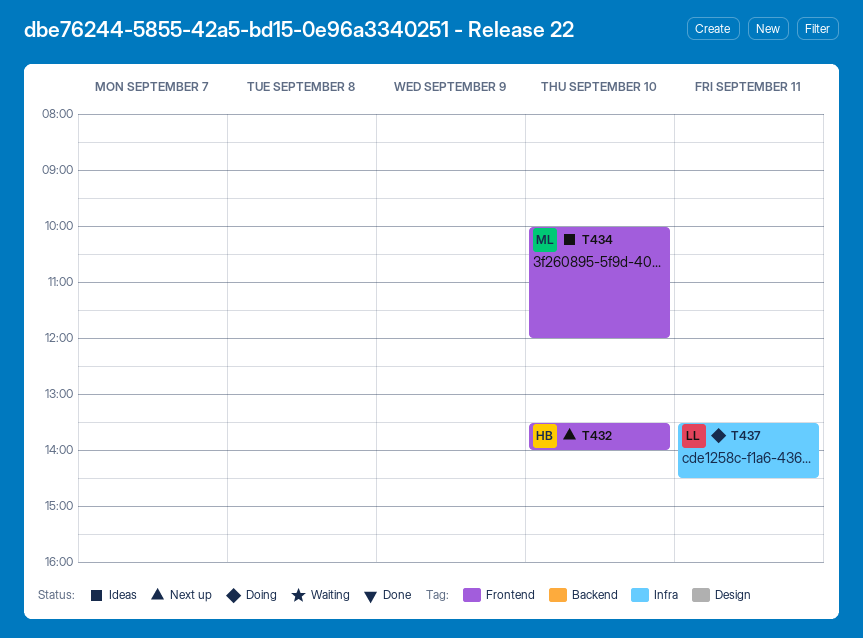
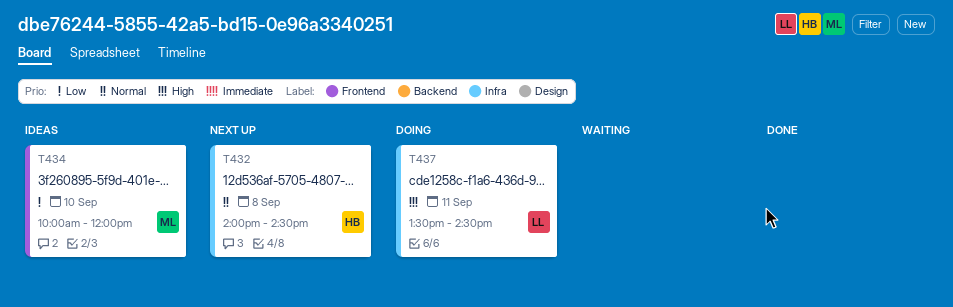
T432, label: Frontend -> Infra
T432, day: Sep 10 -> Sep 8
T432, begins: 13:30 -> 14:00
T432, ends: 14:00 -> 14:30

